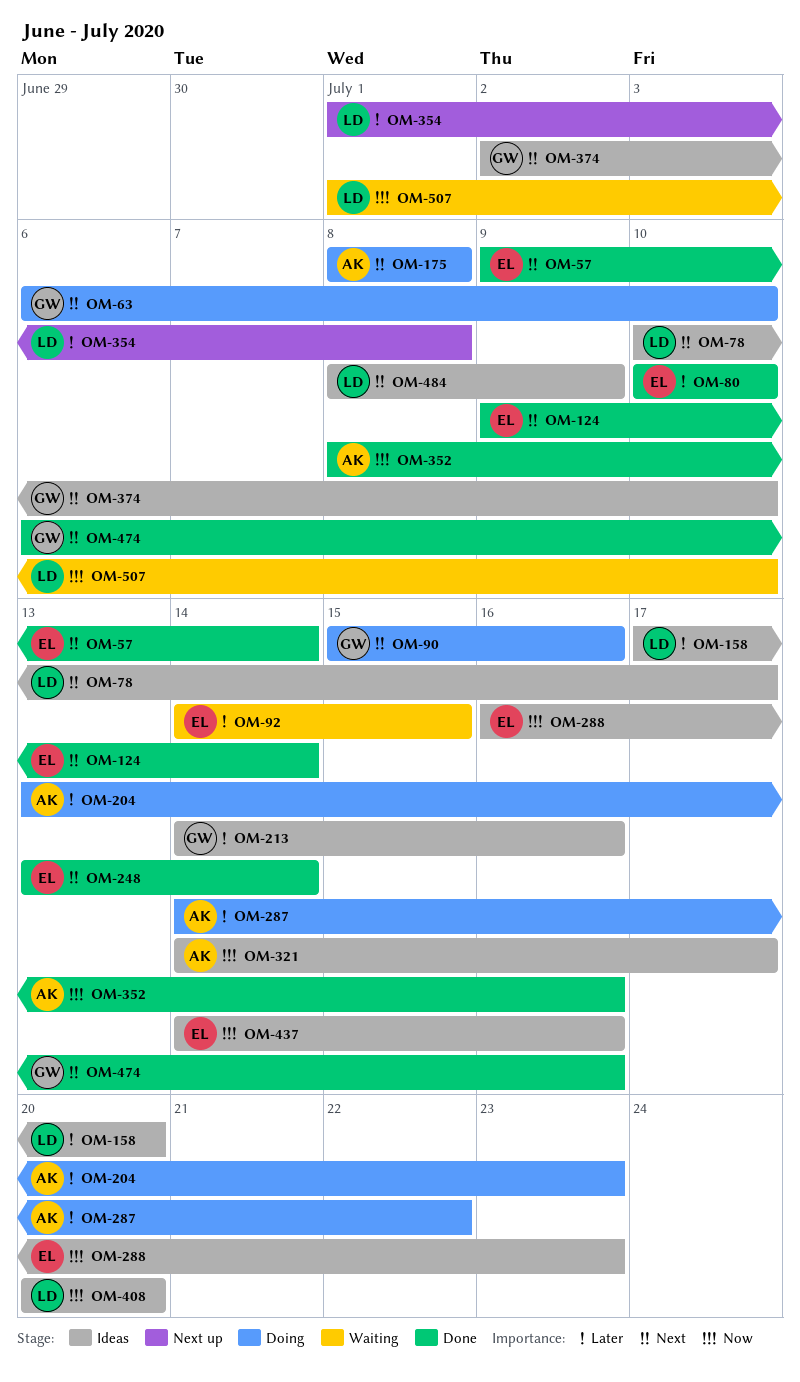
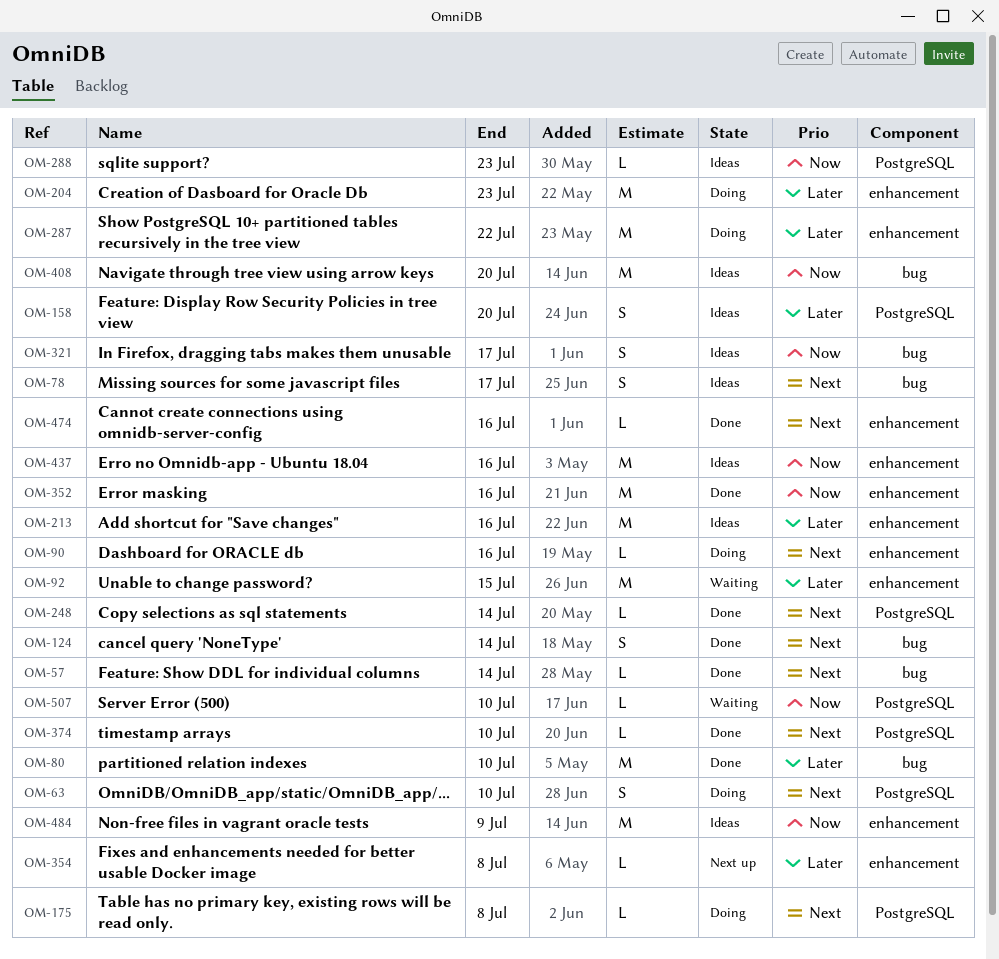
OM-374, status: Ideas -> Done
OM-484, priority: Next -> Now

